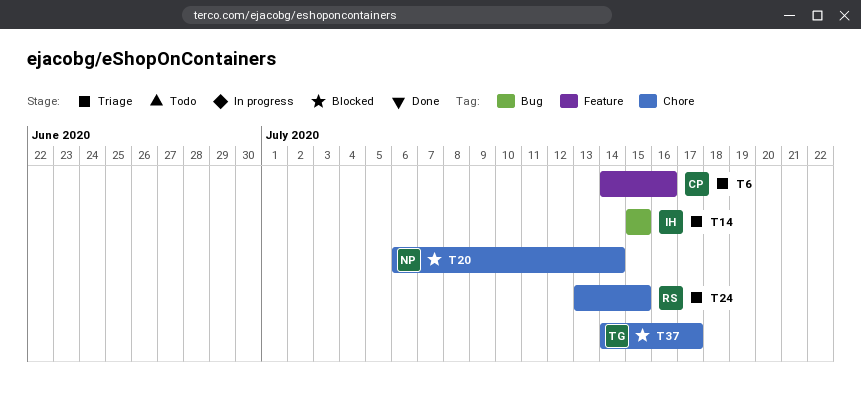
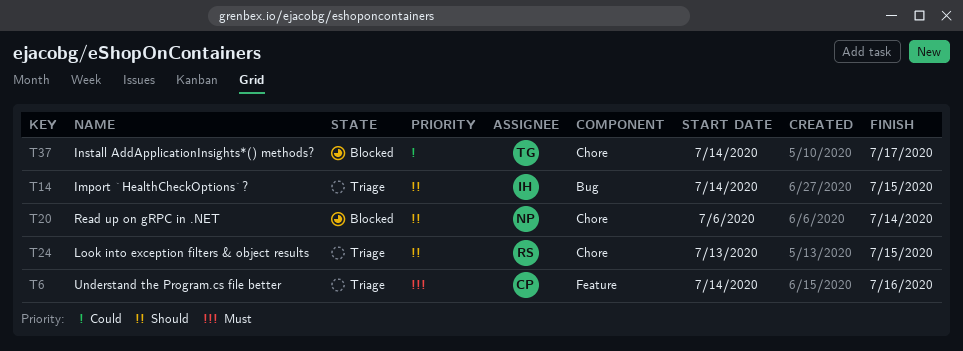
T14, start: Jul 15 -> Jul 14

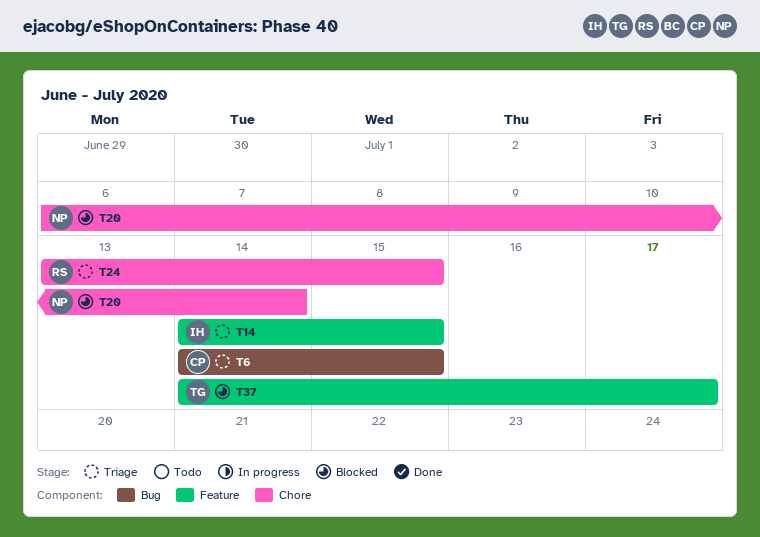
T6, label: Feature -> Bug
T6, due: Jul 16 -> Jul 15
T14, label: Bug -> Feature
T37, label: Chore -> Feature

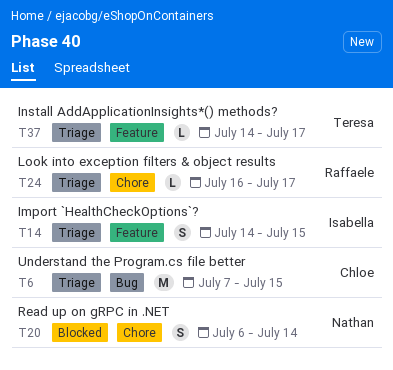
T6, start: Jul 14 -> Jul 7
T24, start: Jul 13 -> Jul 16
T24, due: Jul 15 -> Jul 17
T37, status: Blocked -> Triage

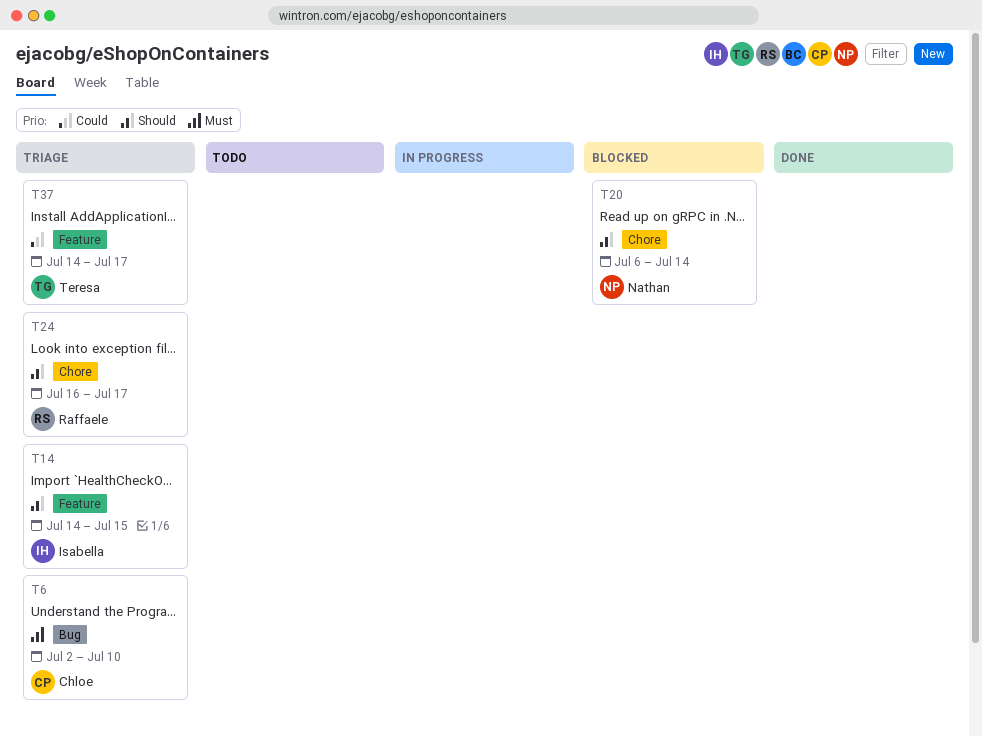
T6, start: Jul 7 -> Jul 2
T6, due: Jul 15 -> Jul 10

